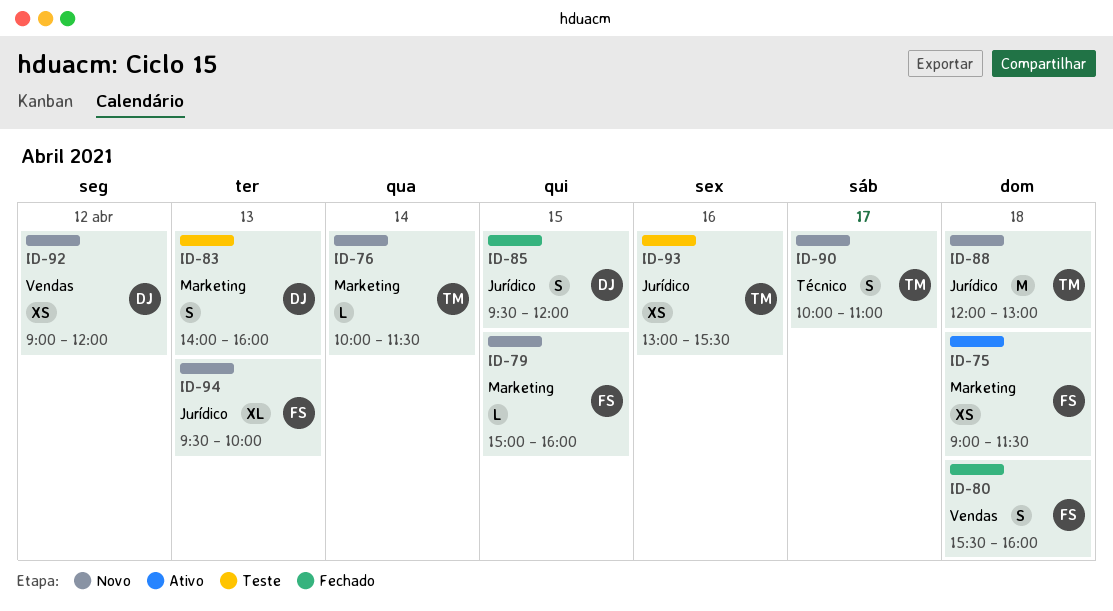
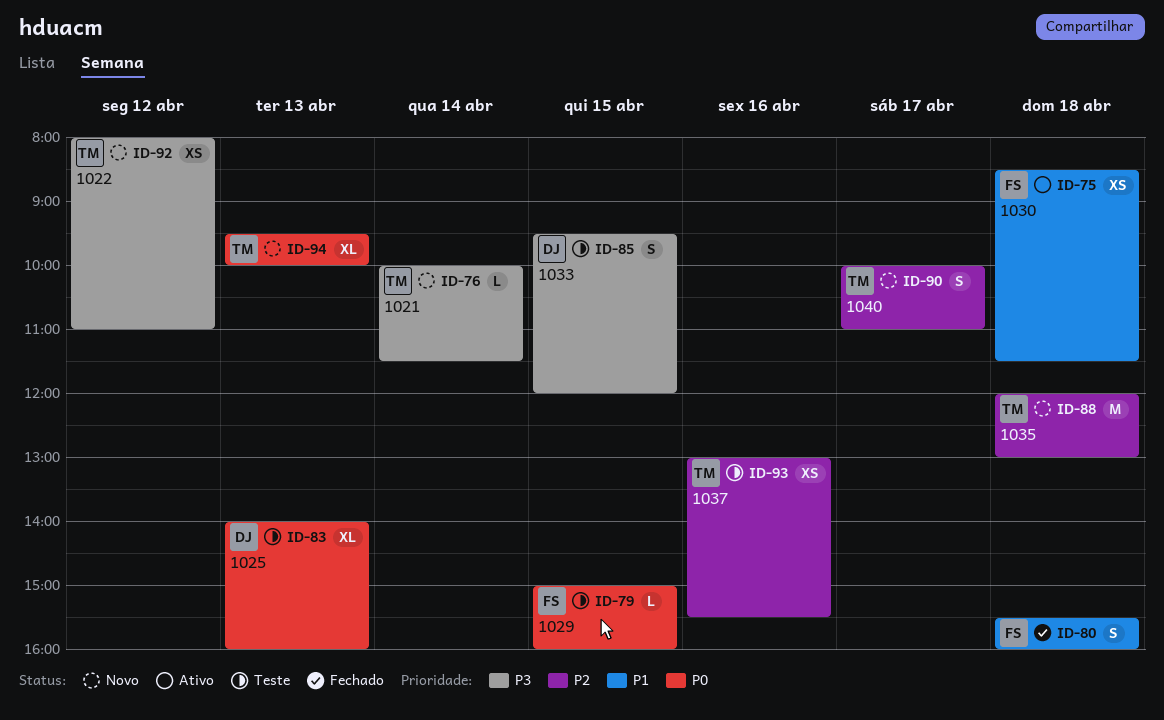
ID-75, begins: 09:00 -> 08:30
ID-79, status: Novo -> Teste
ID-83, estimate: S -> XL
ID-85, status: Fechado -> Teste
ID-92, owner: DJ -> TM
ID-92, begins: 09:00 -> 08:00
ID-92, ends: 12:00 -> 11:00
ID-94, owner: FS -> TM

